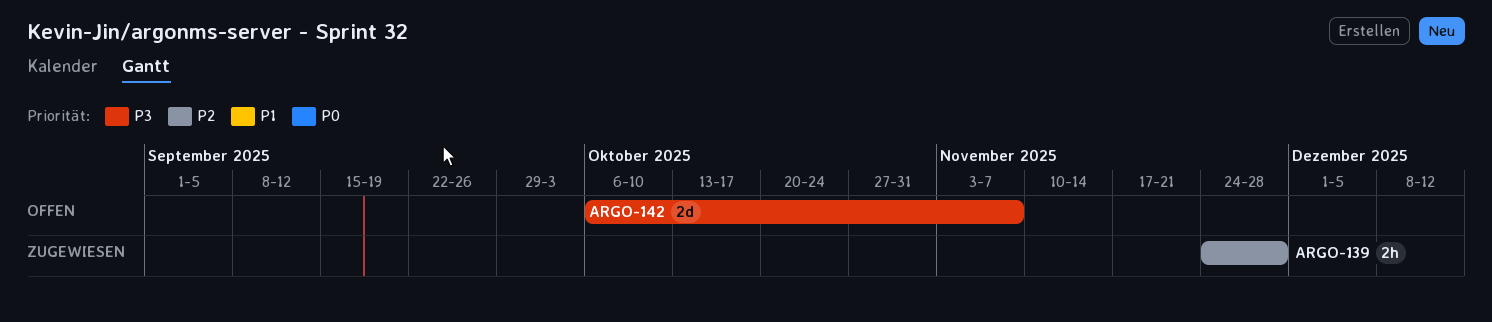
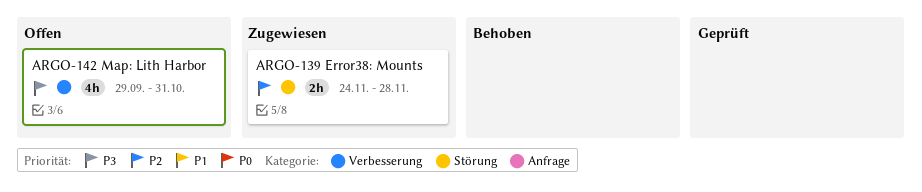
ARGO-142, estimate: 2d -> 4h
ARGO-142, start: Oct 6 -> Sep 29
ARGO-142, due: Nov 7 -> Oct 31

